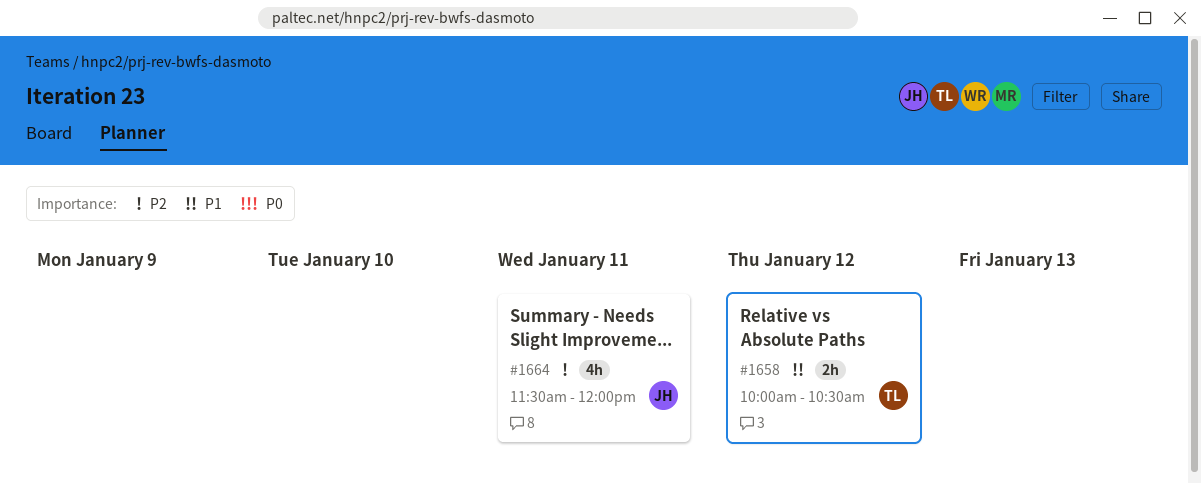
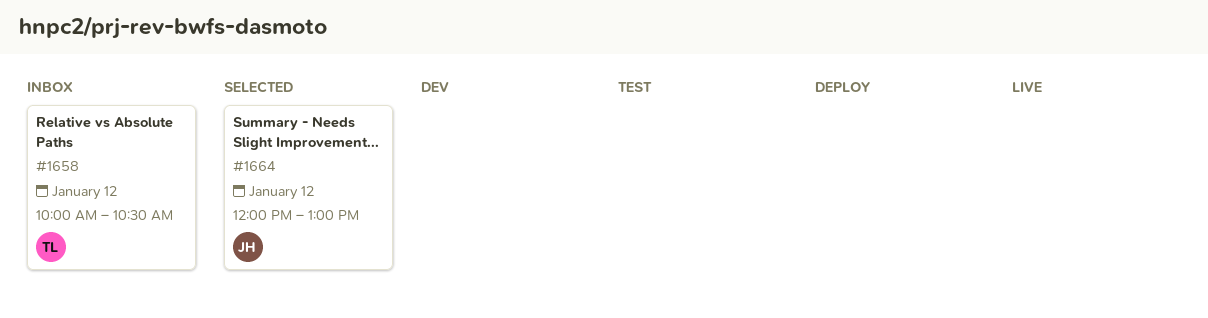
#1664, day: Jan 11 -> Jan 12
#1664, begins: 11:30 -> 12:00
#1664, ends: 12:00 -> 13:00

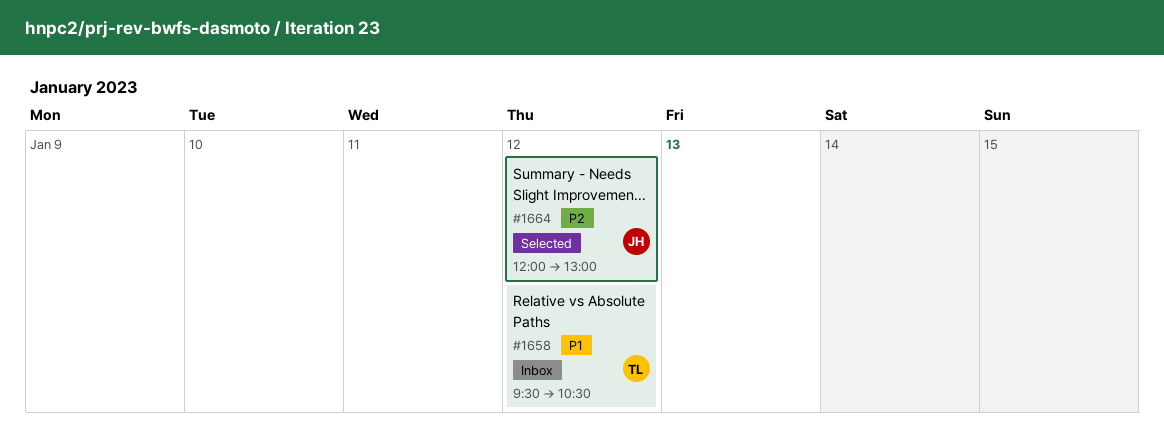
#1658, begins: 10:00 -> 09:30

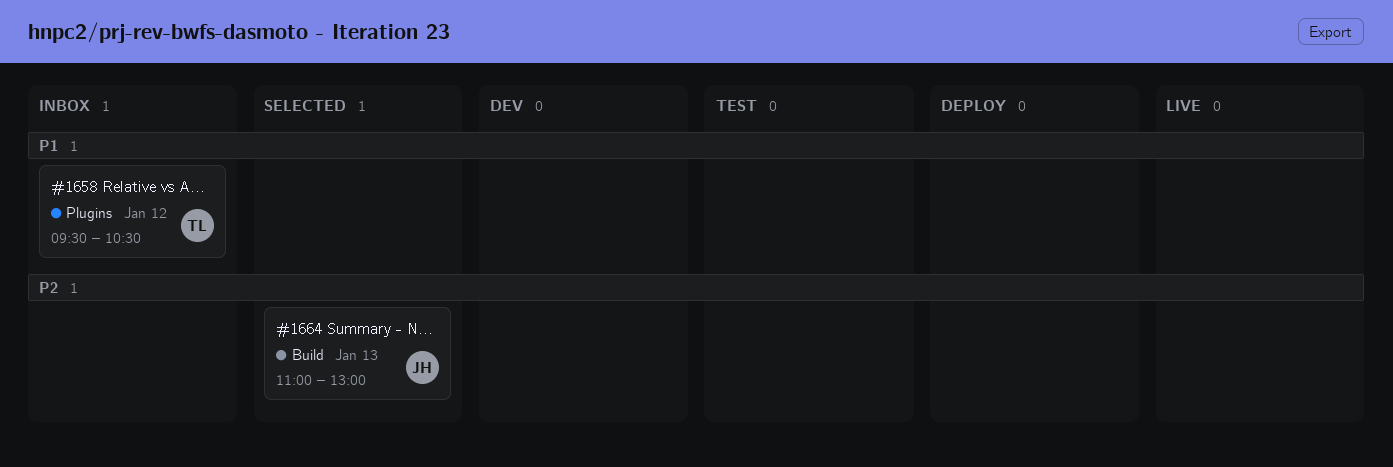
#1664, day: Jan 12 -> Jan 13
#1664, begins: 12:00 -> 11:00

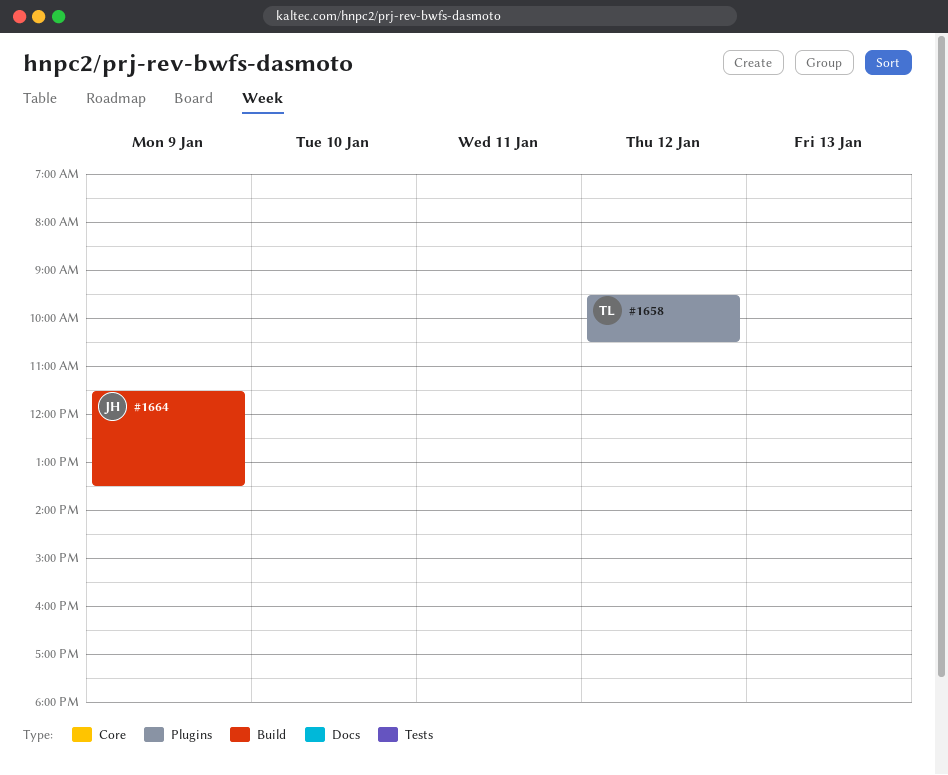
#1664, day: Jan 13 -> Jan 9
#1664, begins: 11:00 -> 11:30
#1664, ends: 13:00 -> 13:30

